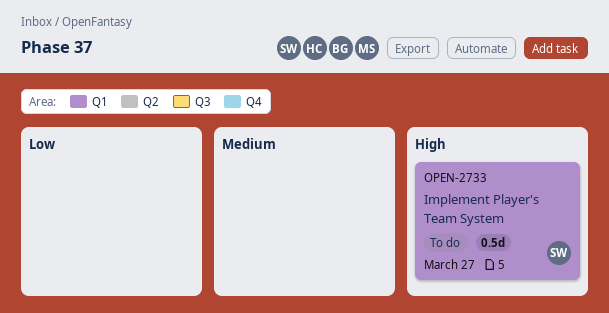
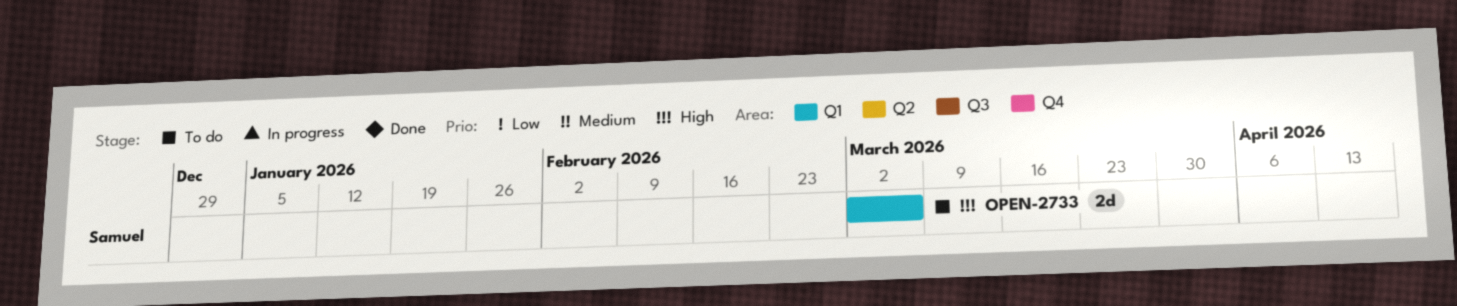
OPEN-2733, estimate: 0.5d -> 2d
OPEN-2733, due: Mar 27 -> Mar 6

